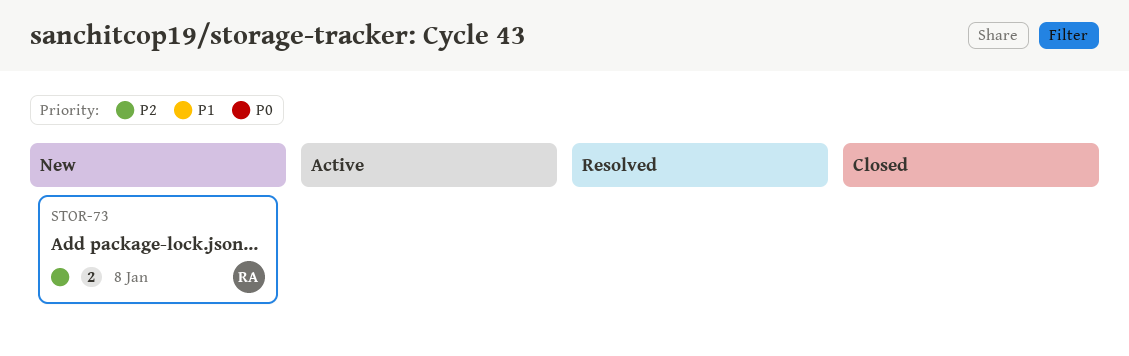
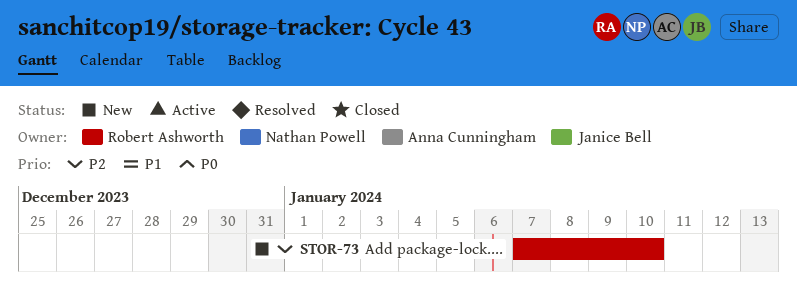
STOR-73, due: Jan 8 -> Jan 10

